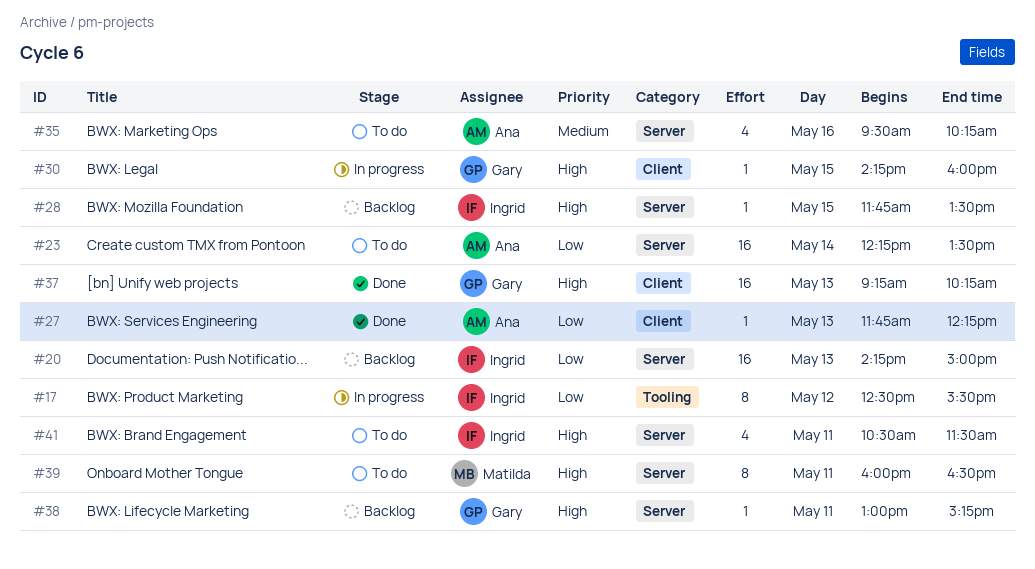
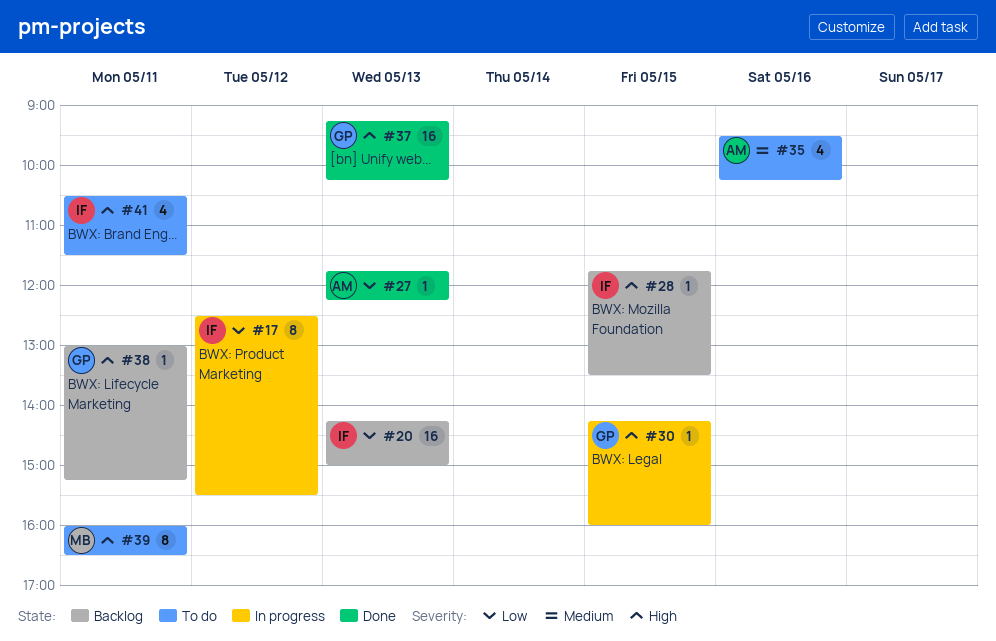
#23: present -> none

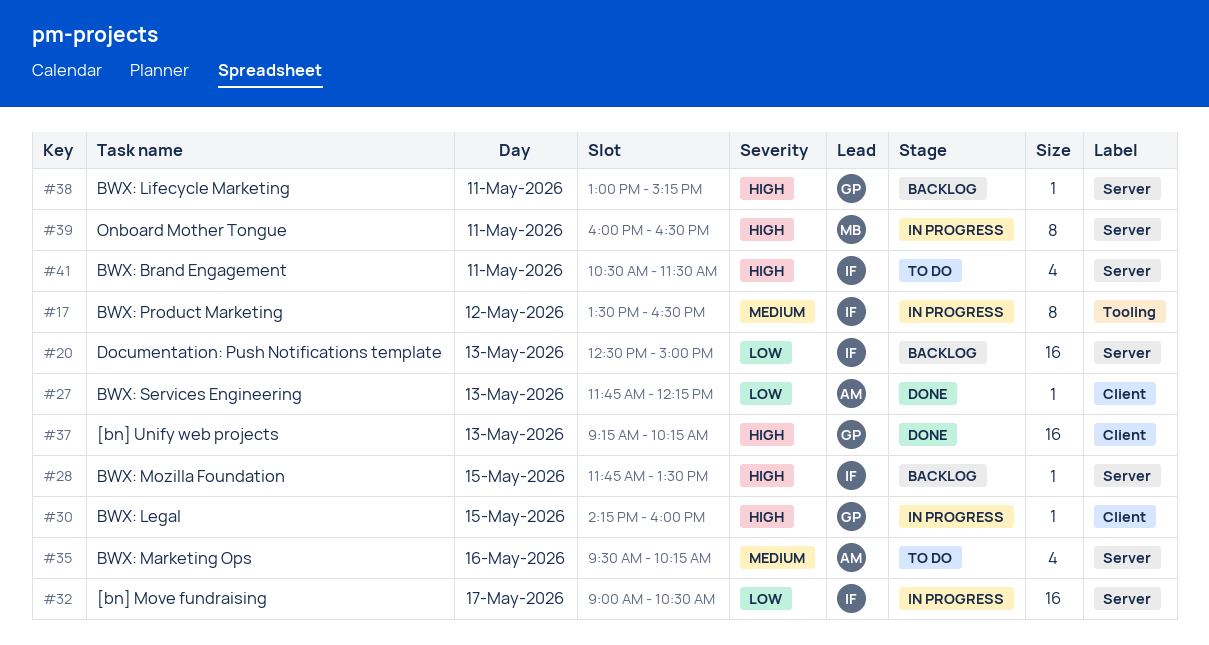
#17, priority: Low -> Medium
#17, begins: 12:30 -> 13:30
#17, ends: 15:30 -> 16:30
#20, begins: 14:15 -> 12:30
#32: none -> present
#39, status: To do -> In progress

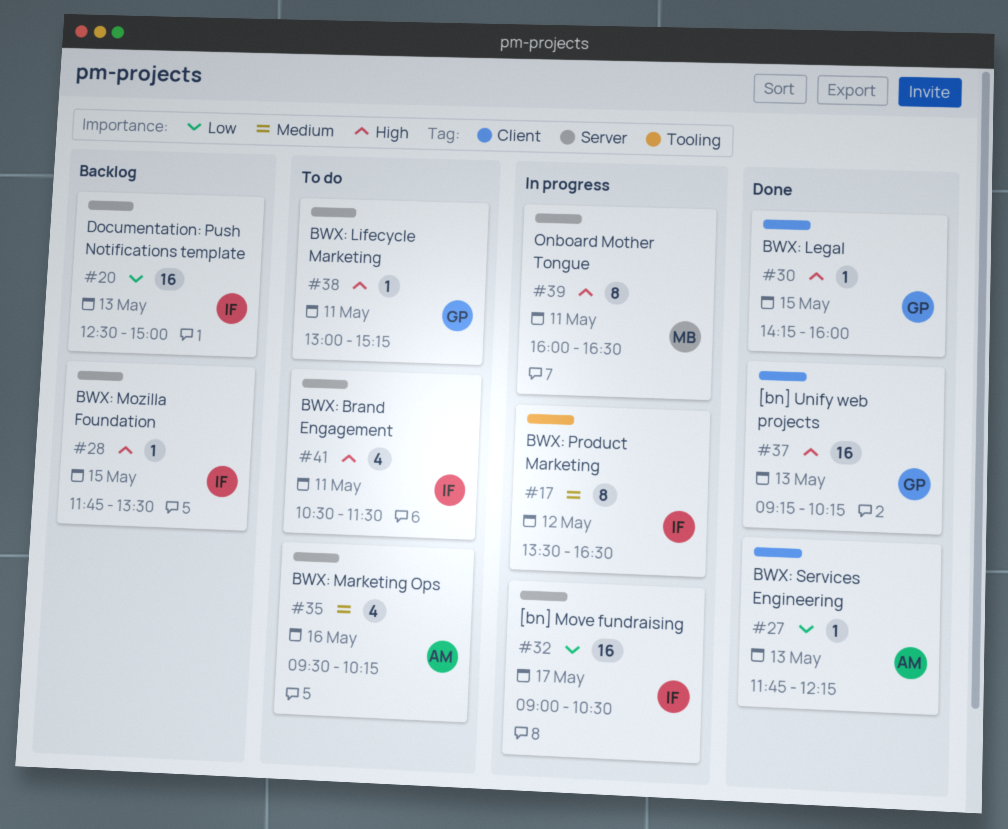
#30, status: In progress -> Done
#38, status: Backlog -> To do

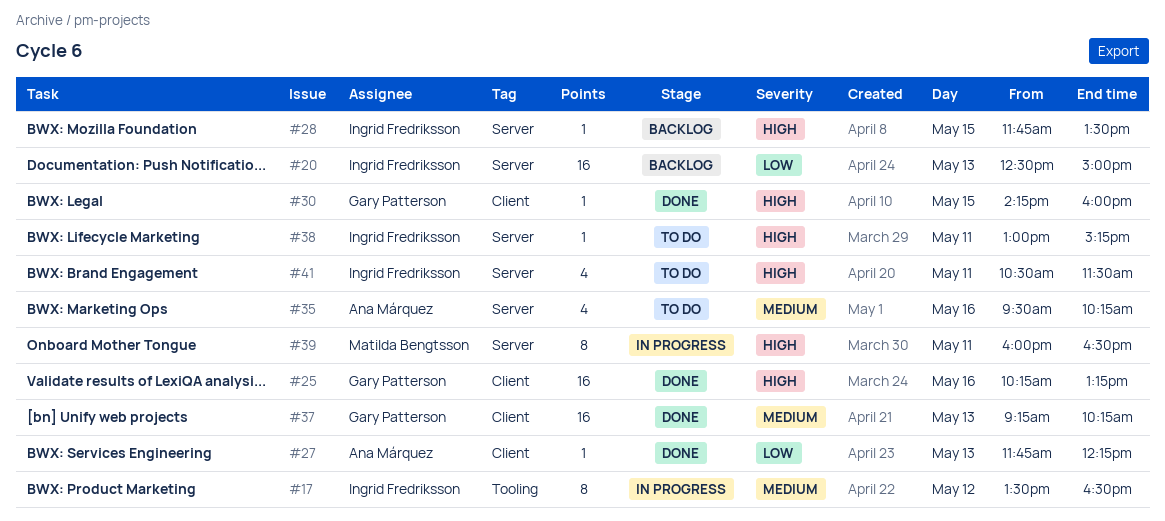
#25: none -> present
#32: present -> none
#37, priority: High -> Medium
#38, owner: Gary Patterson -> Ingrid Fredriksson

